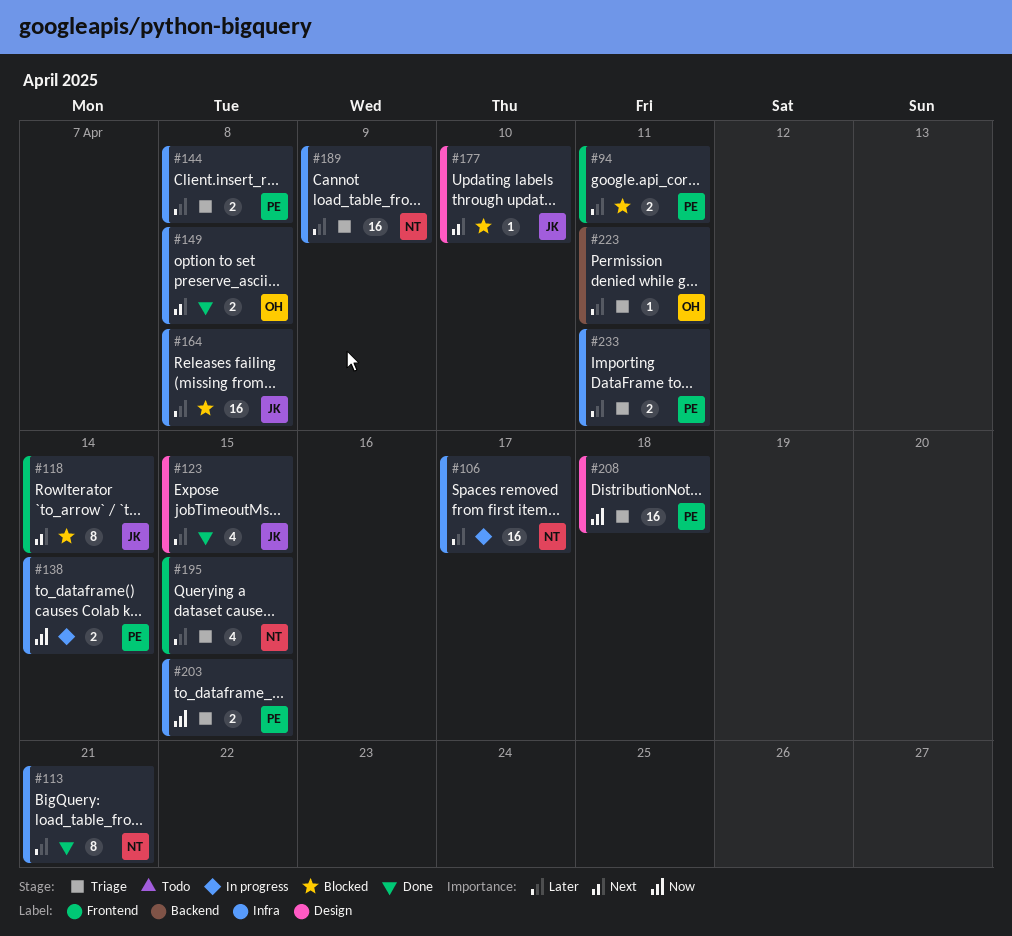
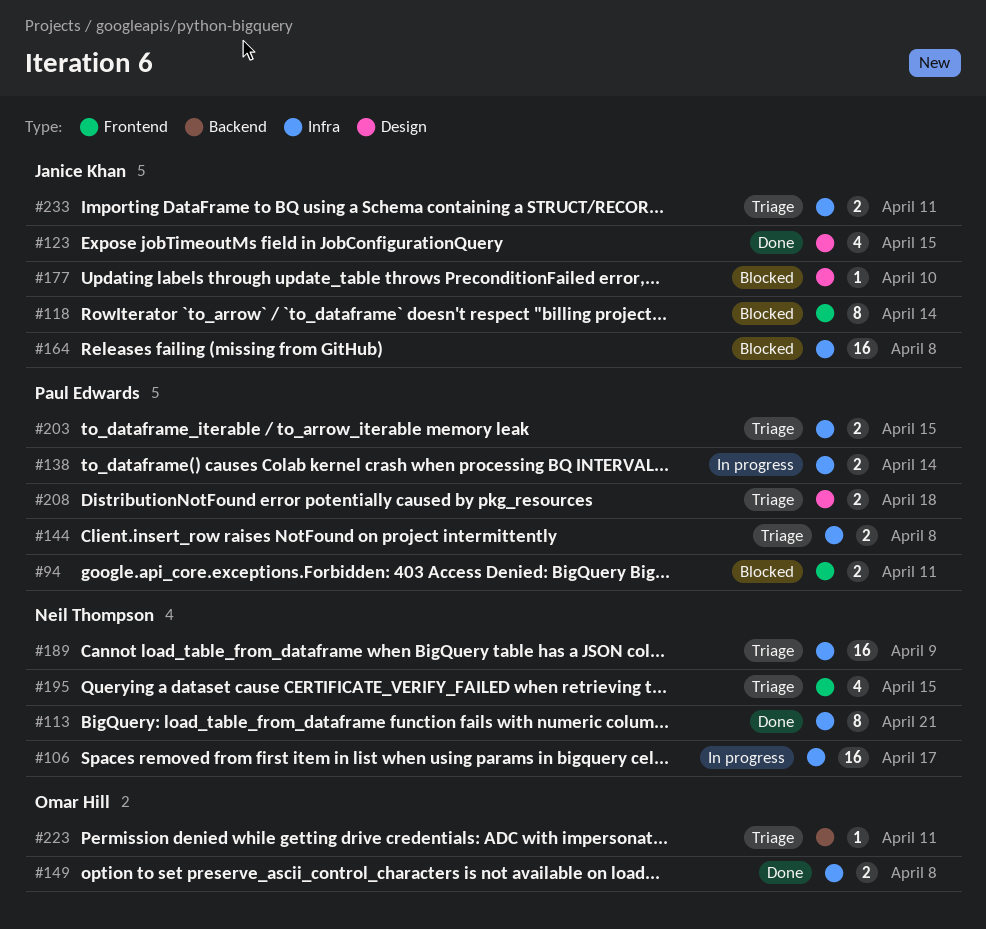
#208, estimate: 16 -> 2
#233, owner: Paul Edwards -> Janice Khan

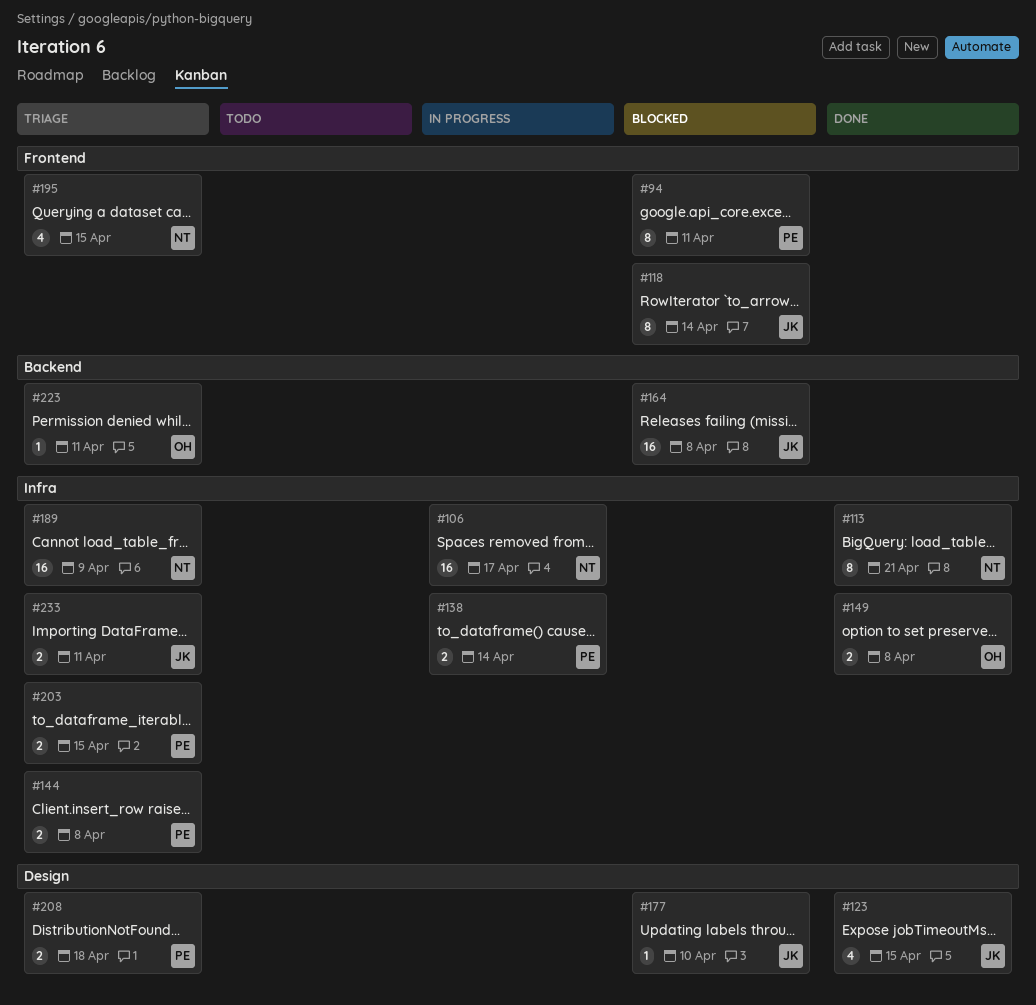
#94, estimate: 2 -> 8
#164, label: Infra -> Backend

